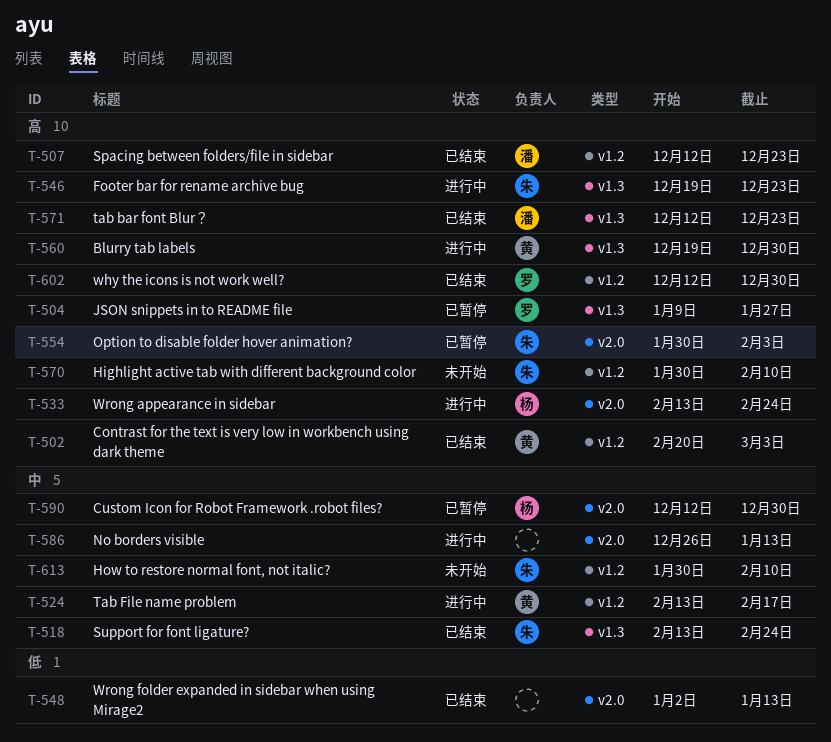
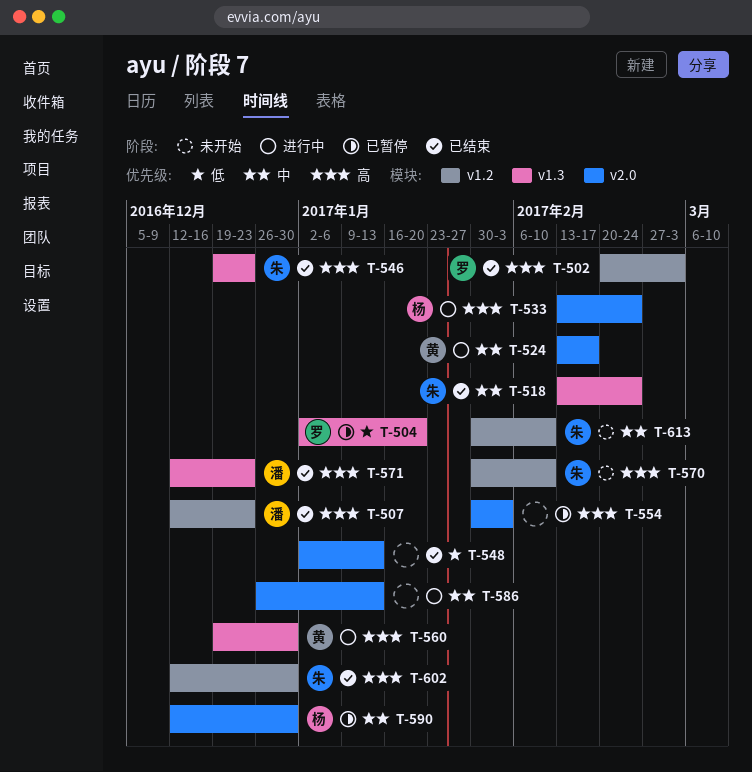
T-502, owner: 黄 -> 罗
T-504, priority: 高 -> 低
T-504, start: Jan 9 -> Jan 2
T-504, due: Jan 27 -> Jan 20
T-524, label: v1.2 -> v2.0
T-546, status: 进行中 -> 已结束
T-554, owner: 朱 -> none
T-602, owner: 罗 -> 朱

